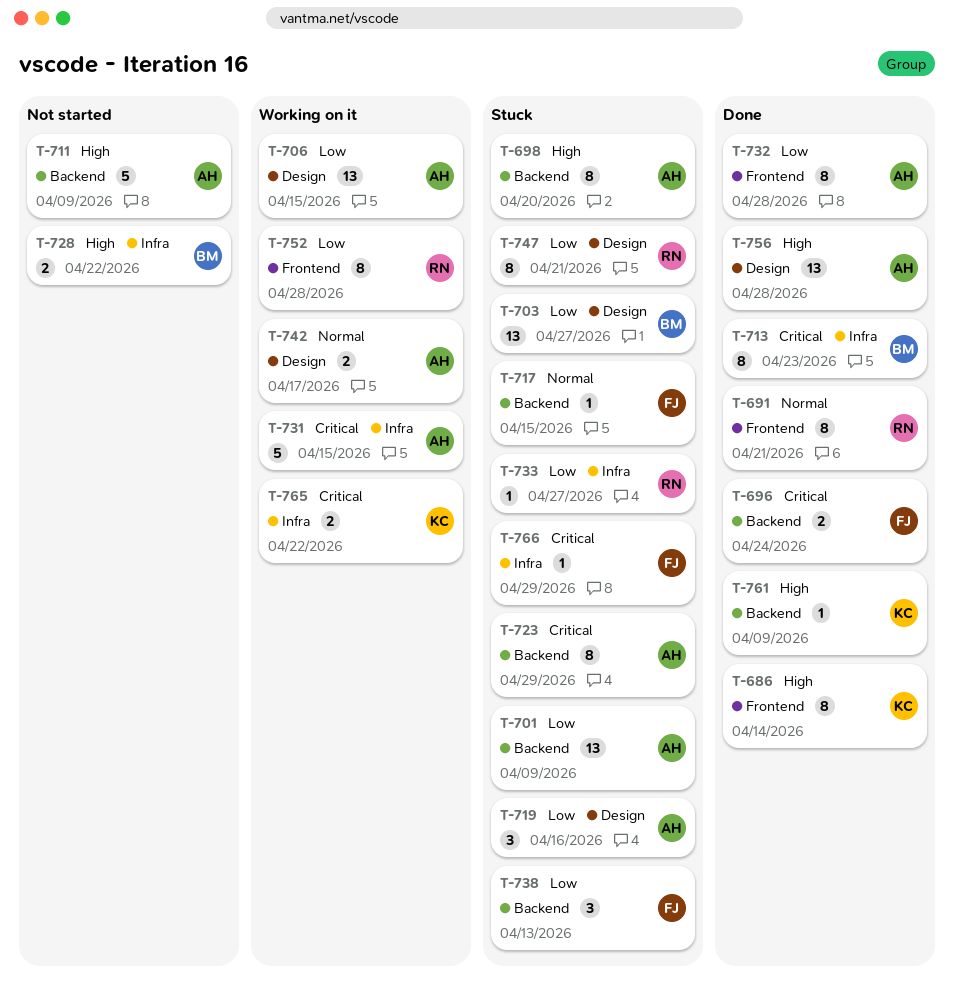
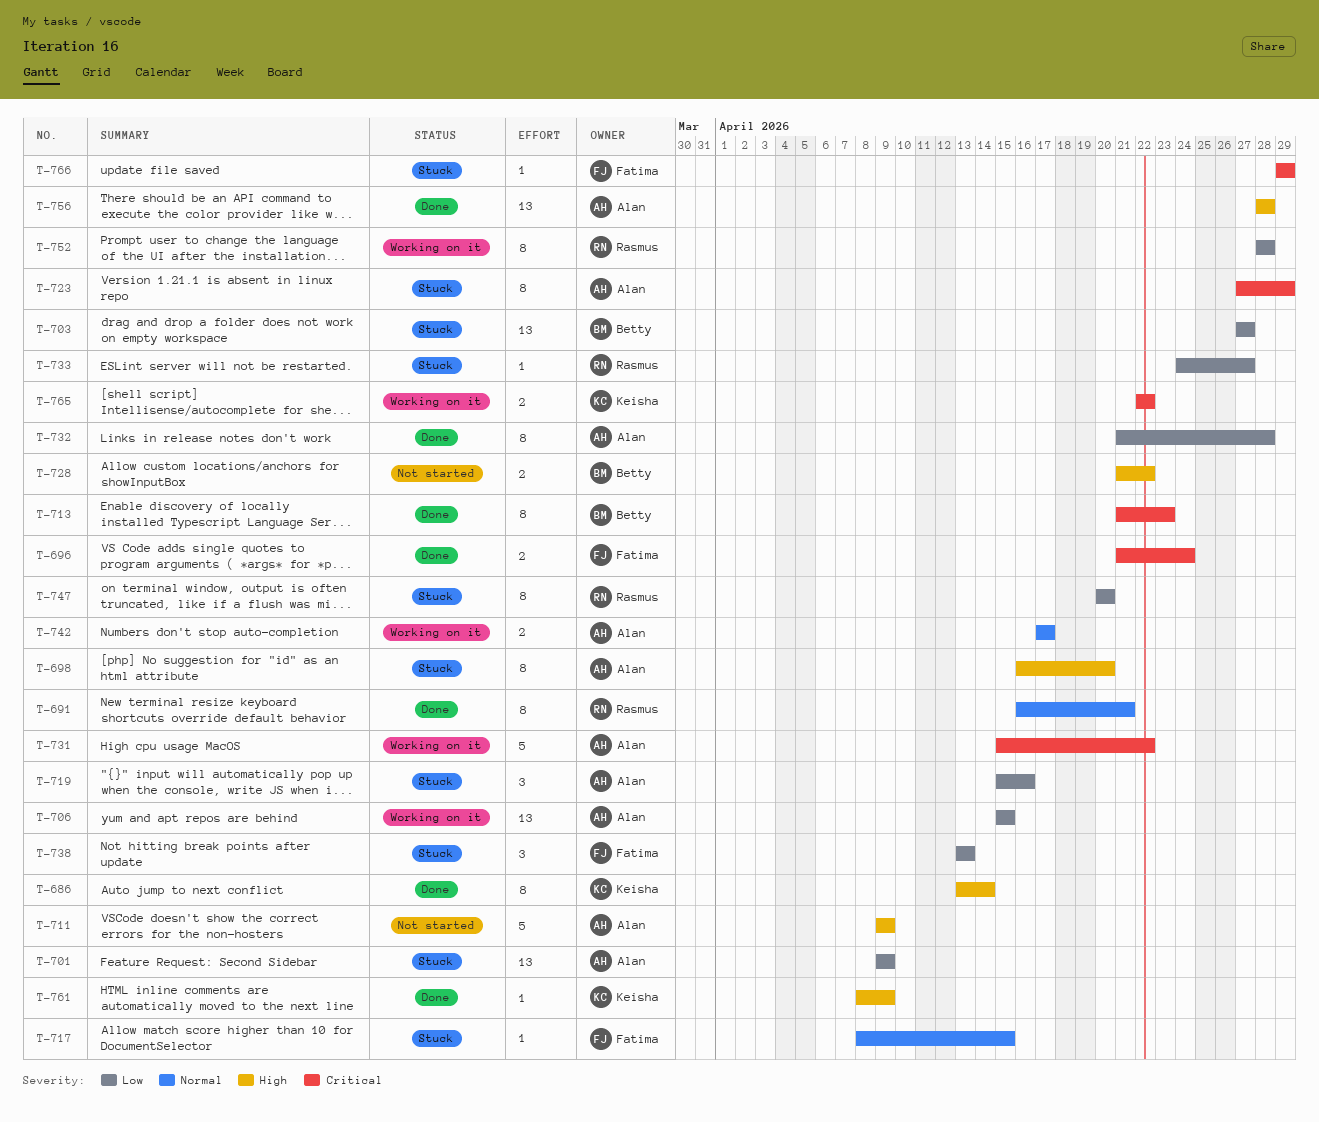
T-731, due: Apr 15 -> Apr 22
T-747, due: Apr 21 -> Apr 20

